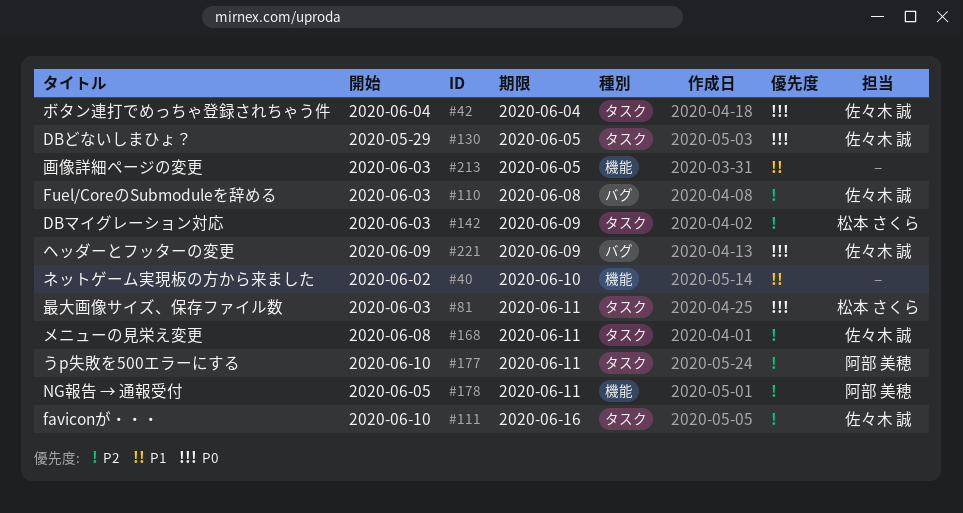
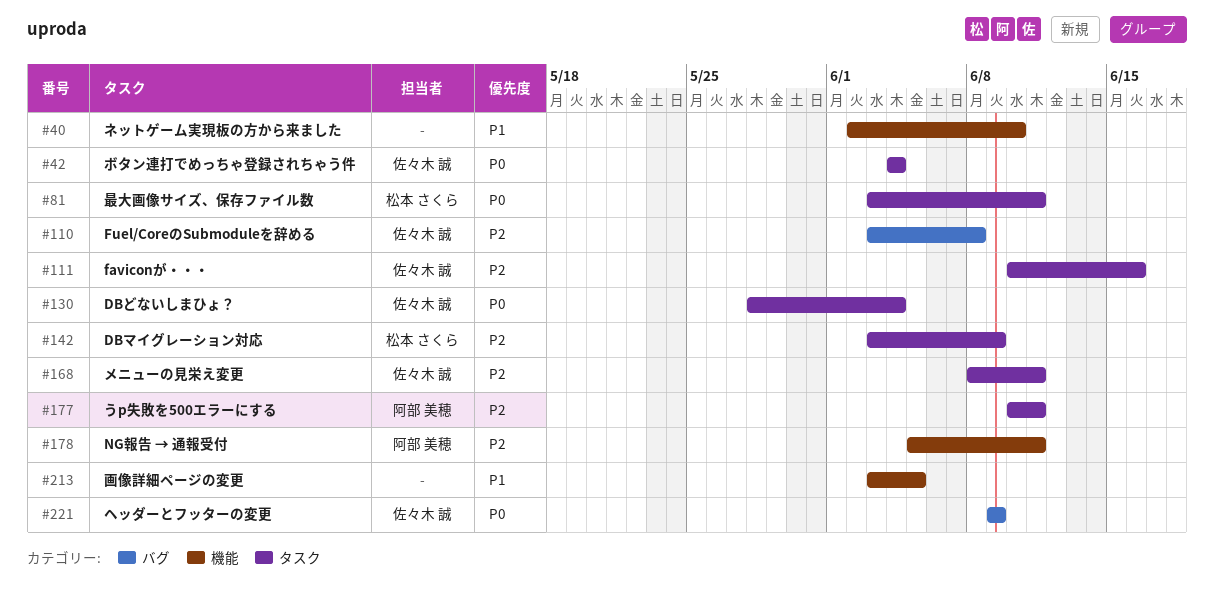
#130, start: May 29 -> May 28
#130, due: Jun 5 -> Jun 4

